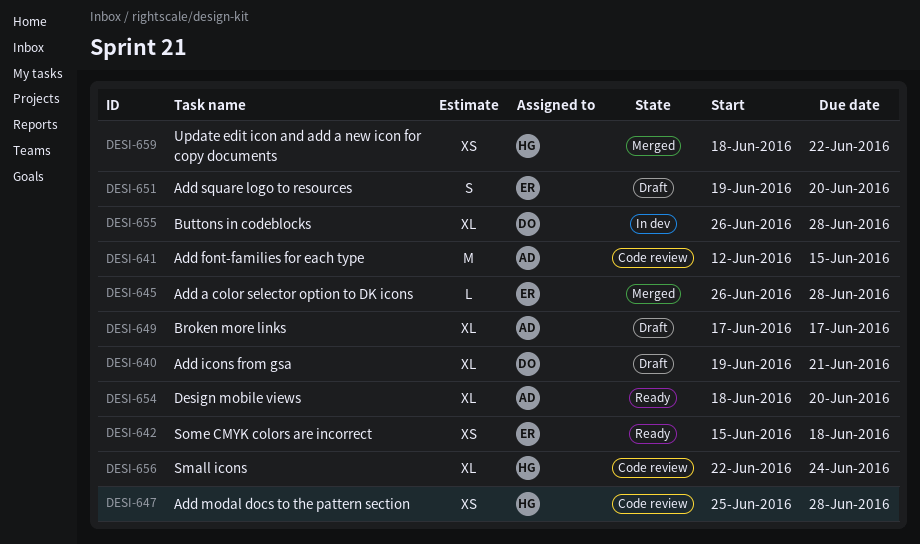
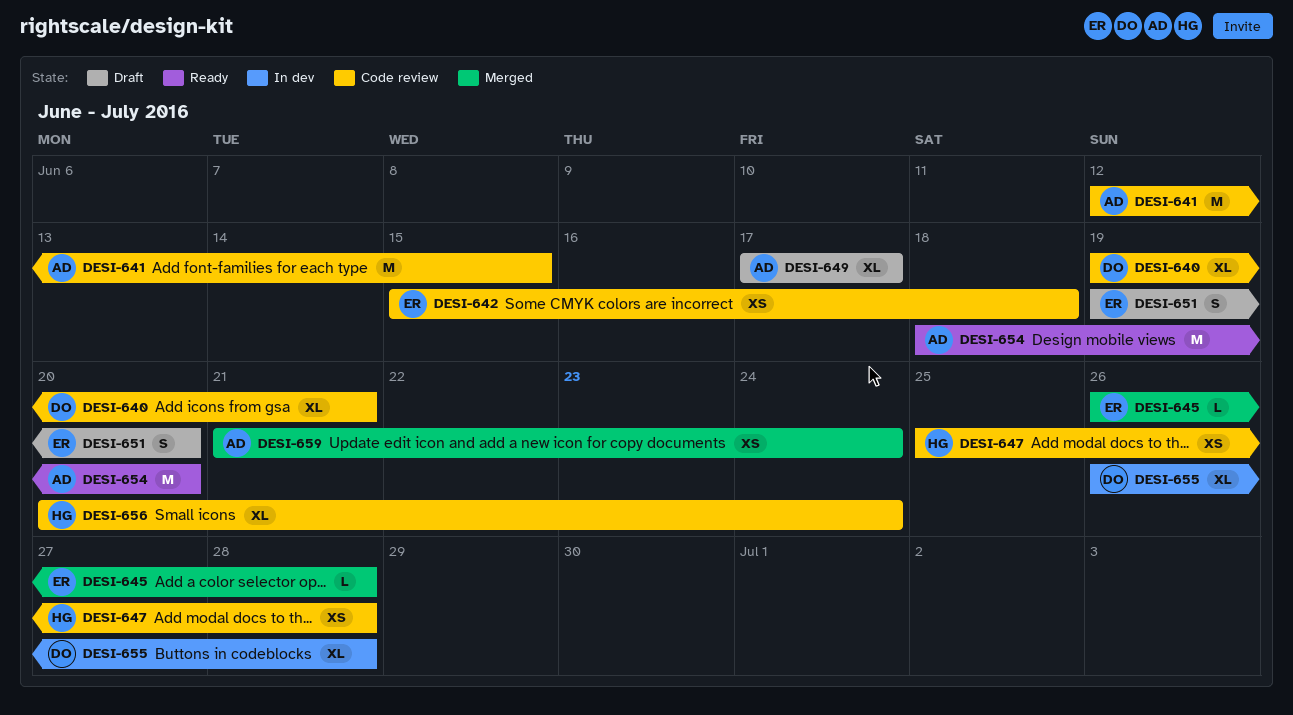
DESI-640, status: Draft -> Code review
DESI-642, status: Ready -> Code review
DESI-654, estimate: XL -> M
DESI-656, start: Jun 22 -> Jun 20
DESI-659, owner: HG -> AD
DESI-659, start: Jun 18 -> Jun 21
DESI-659, due: Jun 22 -> Jun 24

